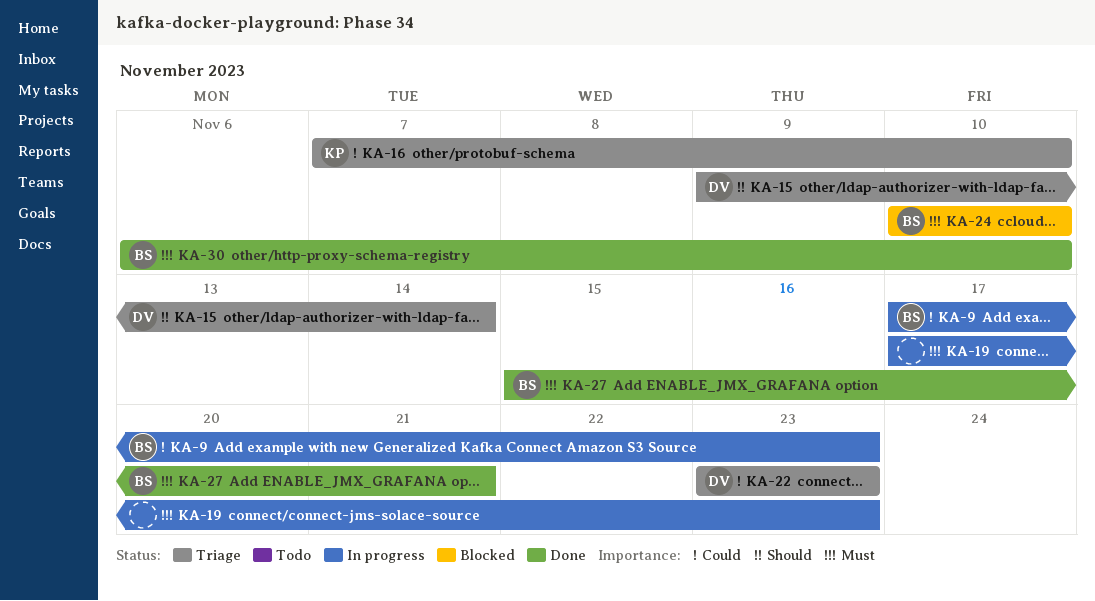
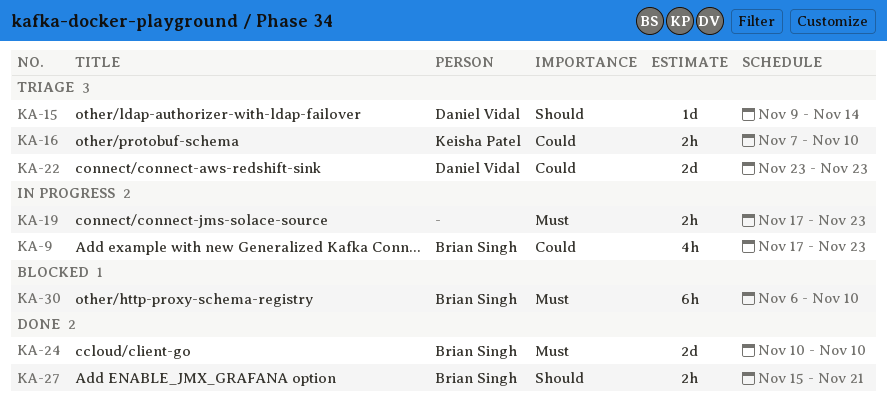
KA-24, status: Blocked -> Done
KA-27, priority: Must -> Should
KA-30, status: Done -> Blocked

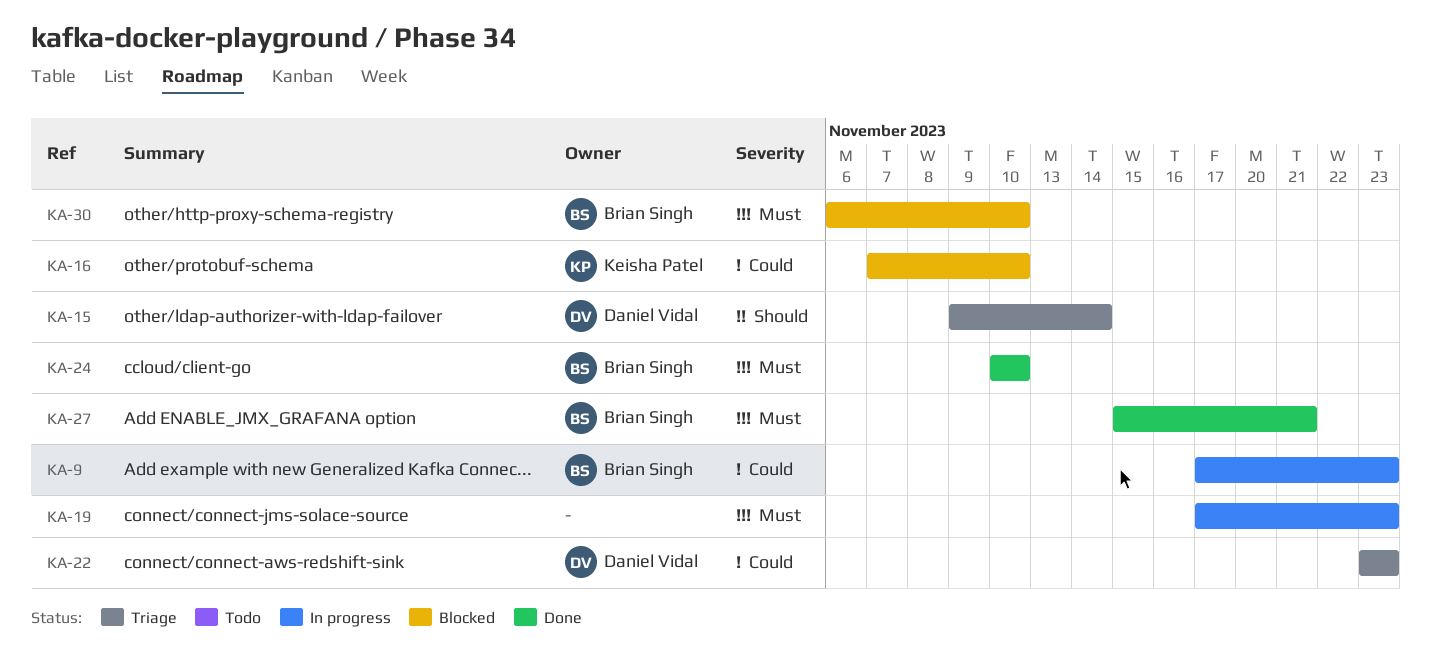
KA-16, status: Triage -> Blocked
KA-27, priority: Should -> Must

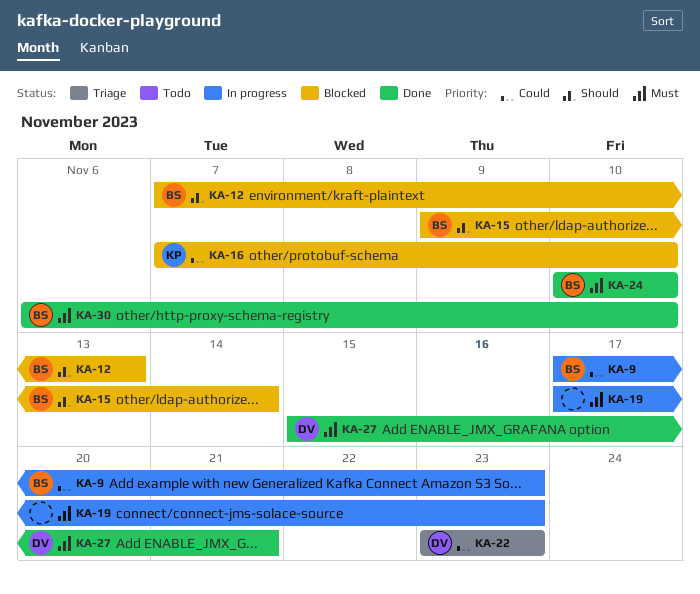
KA-12: none -> present
KA-15, status: Triage -> Blocked
KA-15, owner: Daniel Vidal -> Brian Singh
KA-27, owner: Brian Singh -> Daniel Vidal
KA-30, status: Blocked -> Done

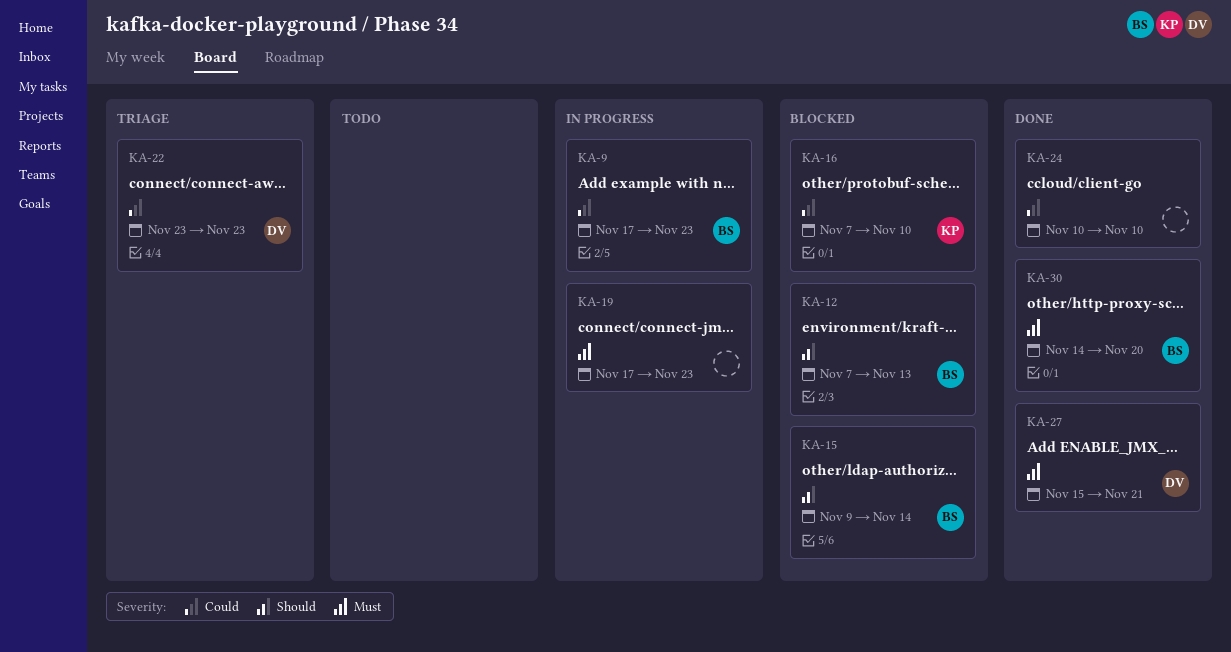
KA-24, owner: BS -> none
KA-24, priority: Must -> Could
KA-30, start: Nov 6 -> Nov 14
KA-30, due: Nov 10 -> Nov 20

